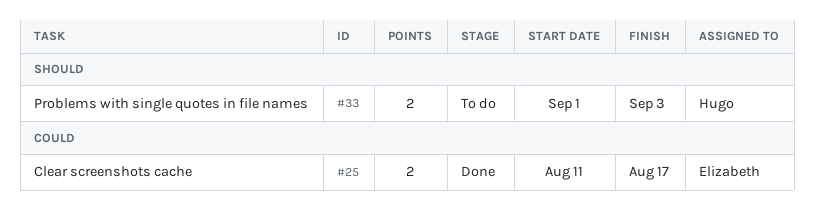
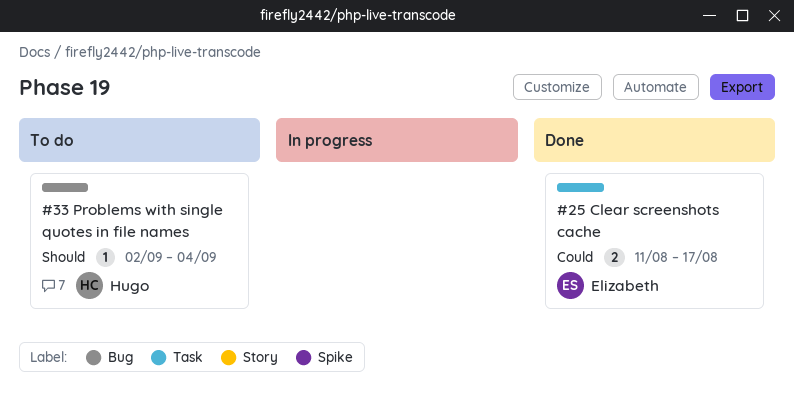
#33, estimate: 2 -> 1
#33, start: Sep 1 -> Sep 2
#33, due: Sep 3 -> Sep 4

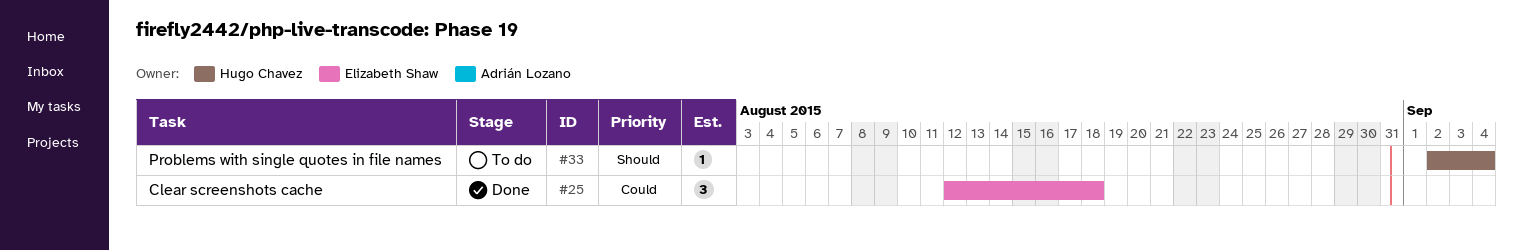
#25, estimate: 2 -> 3
#25, start: Aug 11 -> Aug 12
#25, due: Aug 17 -> Aug 18

